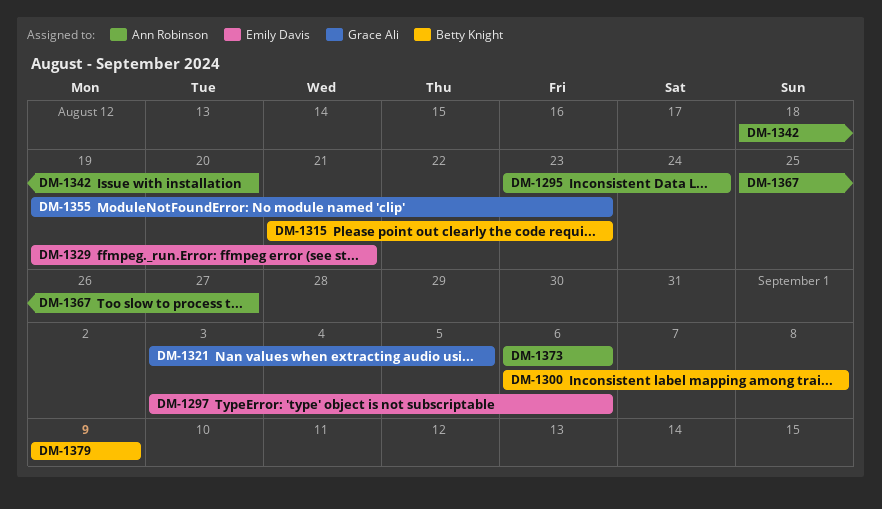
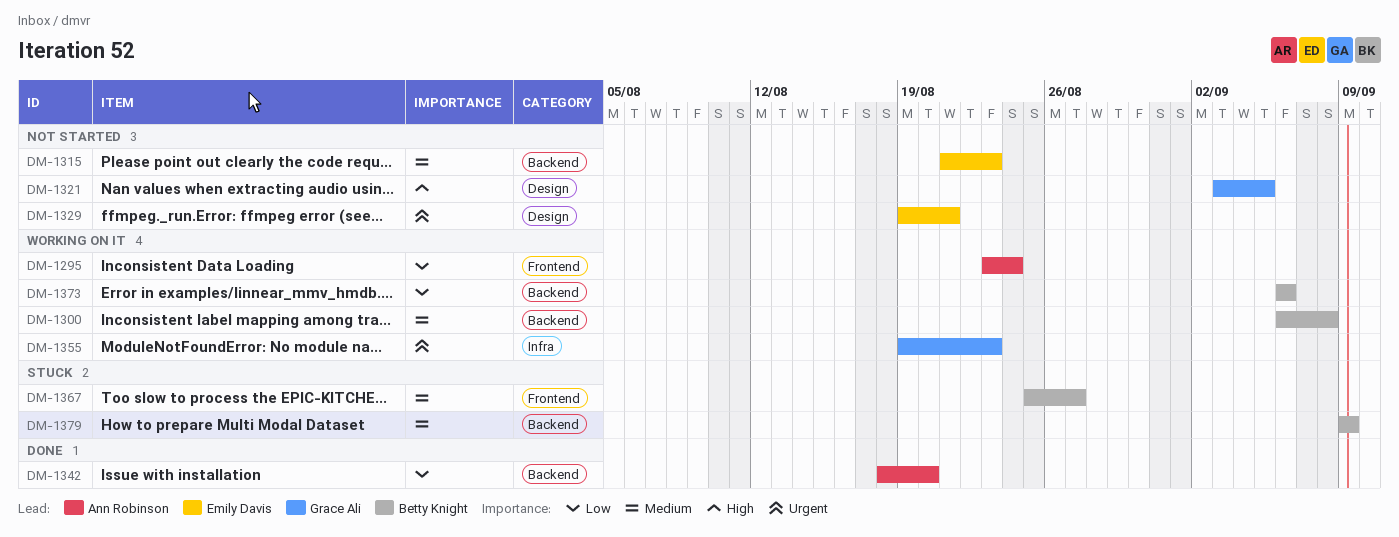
DM-1297: present -> none
DM-1315, owner: Betty Knight -> Emily Davis
DM-1367, owner: Ann Robinson -> Betty Knight
DM-1373, owner: Ann Robinson -> Betty Knight

